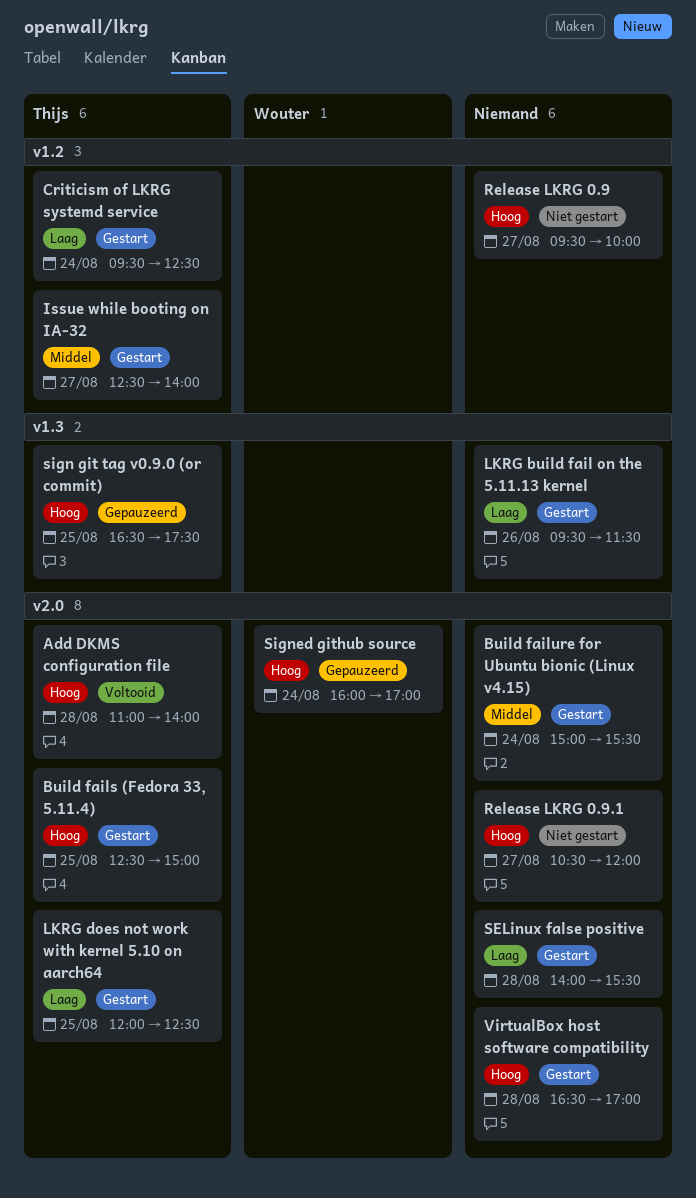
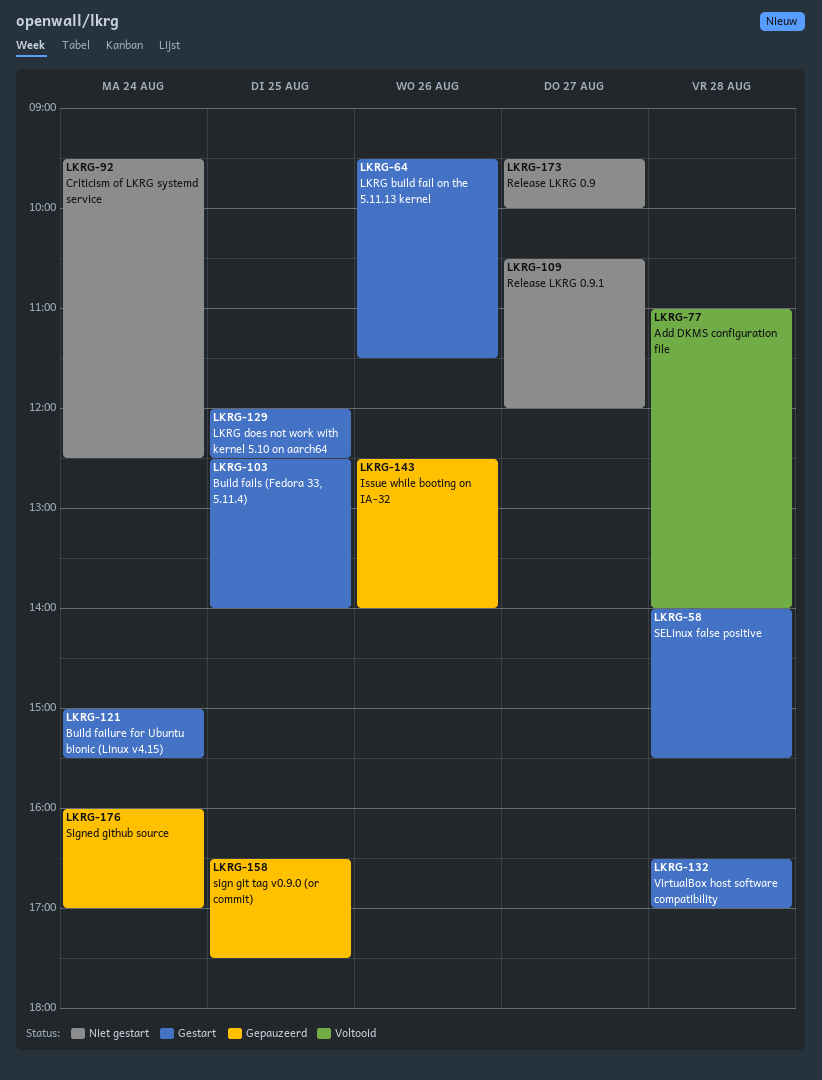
Build fails (Fedora 33, 5.11.4), ends: 15:00 -> 14:00
Criticism of LKRG systemd service, status: Gestart -> Niet gestart
Issue while booting on IA-32, status: Gestart -> Gepauzeerd
Issue while booting on IA-32, day: Aug 27 -> Aug 26

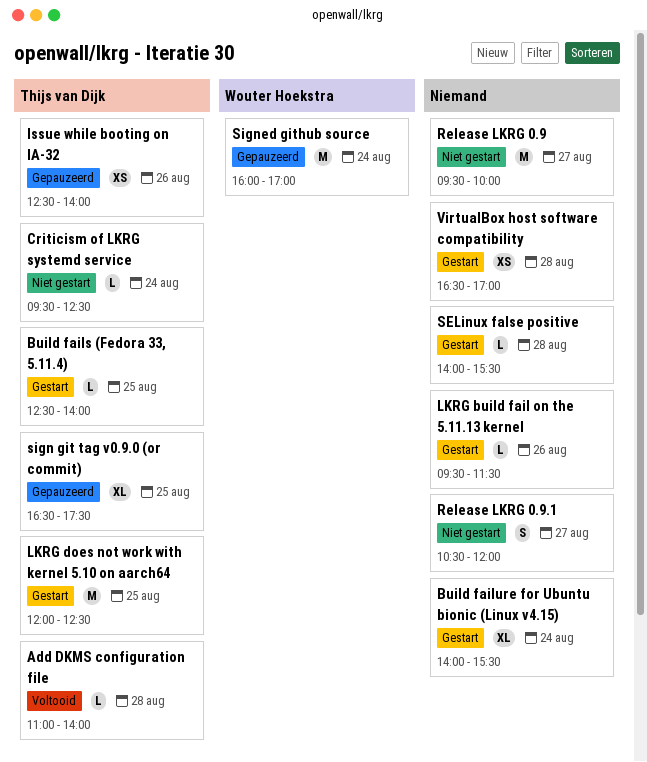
Build failure for Ubuntu bionic (Linux v4.15), begins: 15:00 -> 14:00

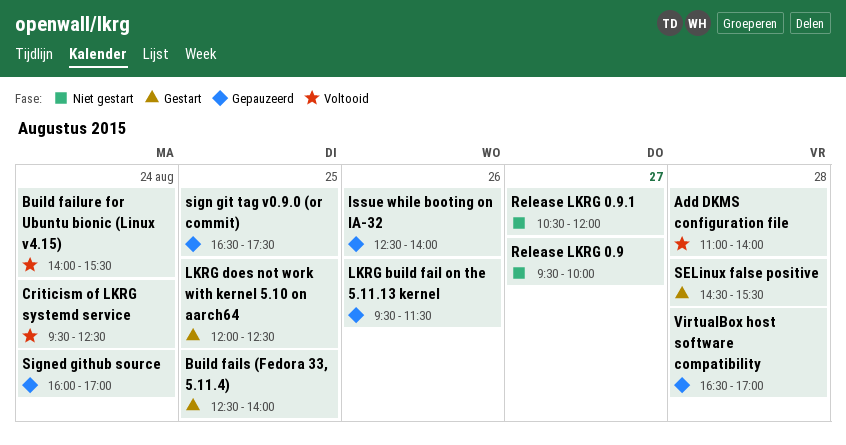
Build failure for Ubuntu bionic (Linux v4.15), status: Gestart -> Voltooid
Criticism of LKRG systemd service, status: Niet gestart -> Voltooid
LKRG build fail on the 5.11.13 kernel, status: Gestart -> Gepauzeerd
SELinux false positive, begins: 14:00 -> 14:30
VirtualBox host software compatibility, status: Gestart -> Gepauzeerd

